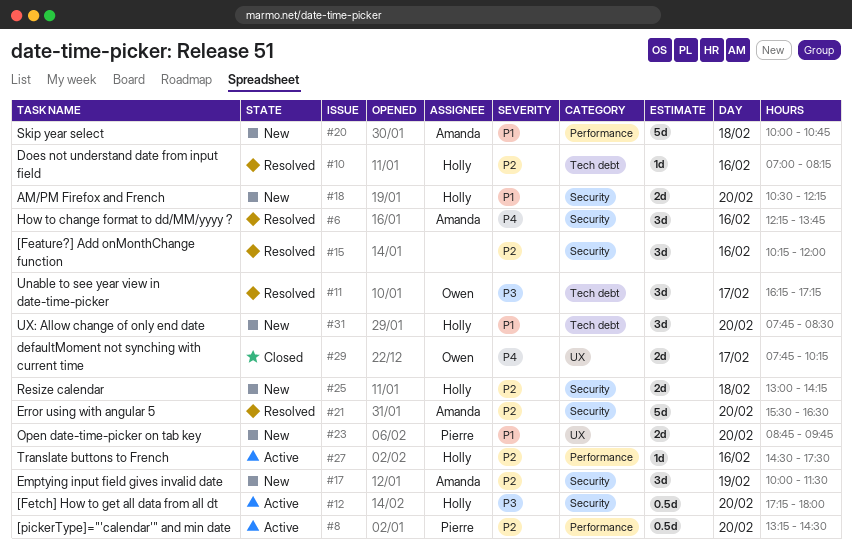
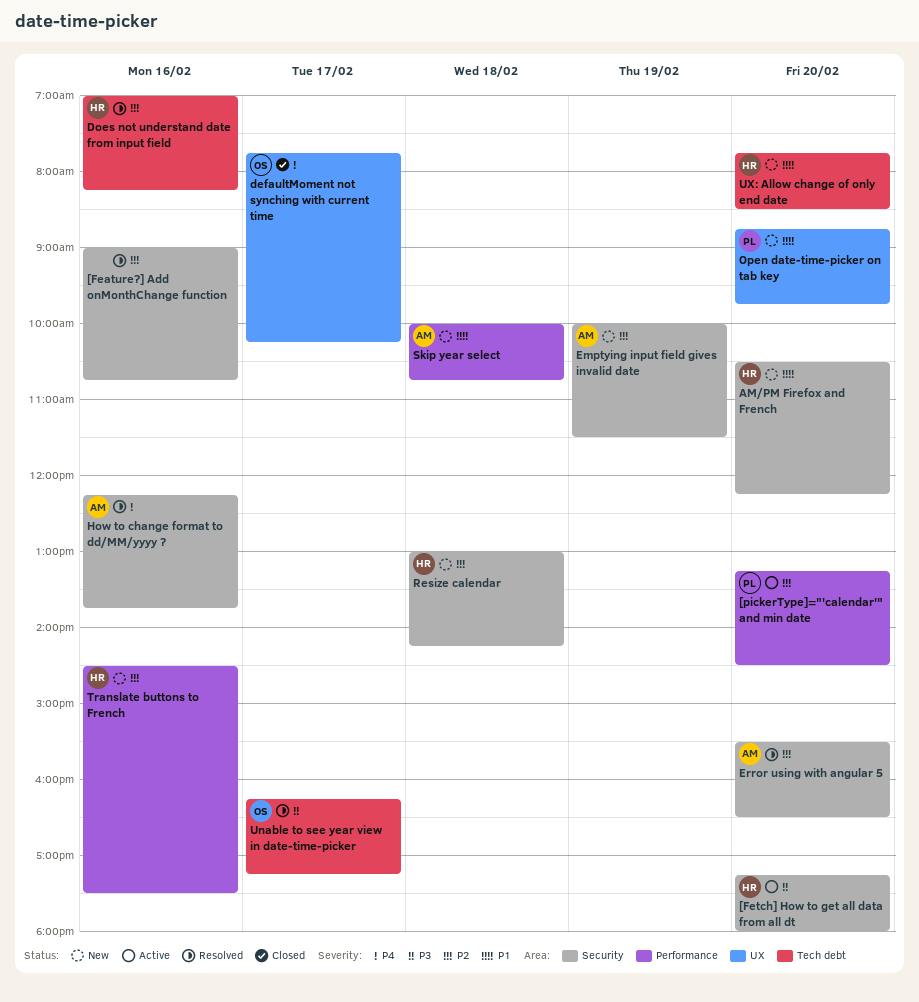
[Feature?] Add onMonthChange function, begins: 10:15 -> 09:00
[Feature?] Add onMonthChange function, ends: 12:00 -> 10:45
Translate buttons to French, status: Active -> New

